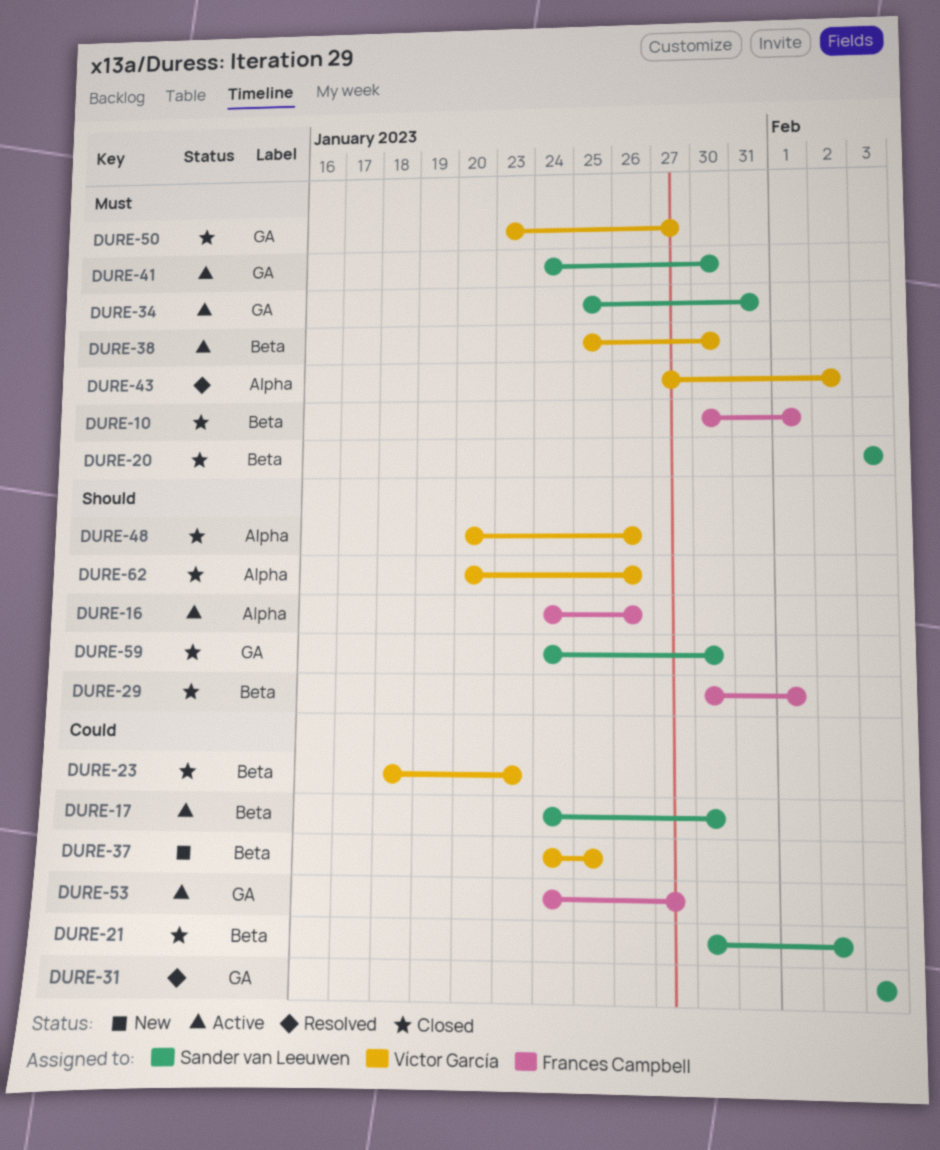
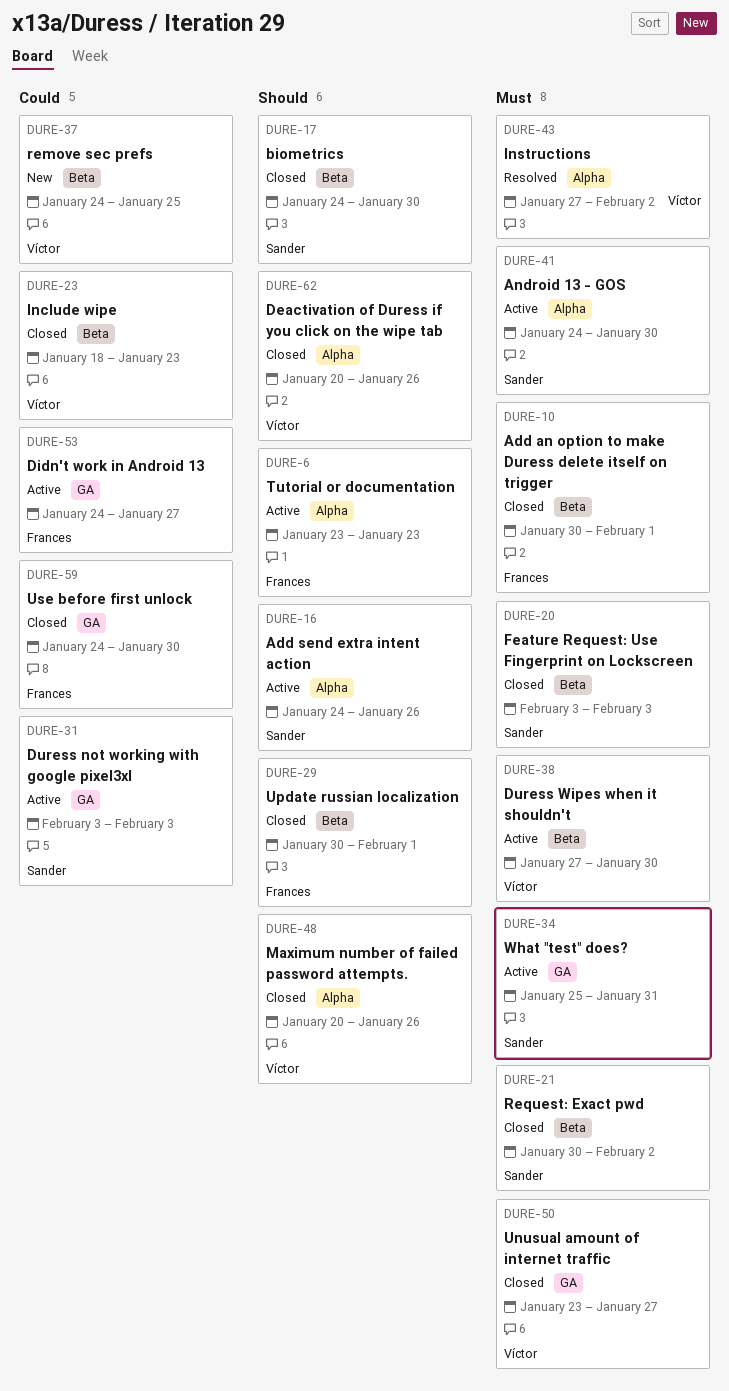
DURE-6: none -> present
DURE-16, owner: Frances Campbell -> Sander van Leeuwen
DURE-17, status: Active -> Closed
DURE-17, priority: Could -> Should
DURE-21, priority: Could -> Must
DURE-31, status: Resolved -> Active
DURE-38, start: Jan 25 -> Jan 27
DURE-41, label: GA -> Alpha
DURE-59, owner: Sander van Leeuwen -> Frances Campbell
DURE-59, priority: Should -> Could

